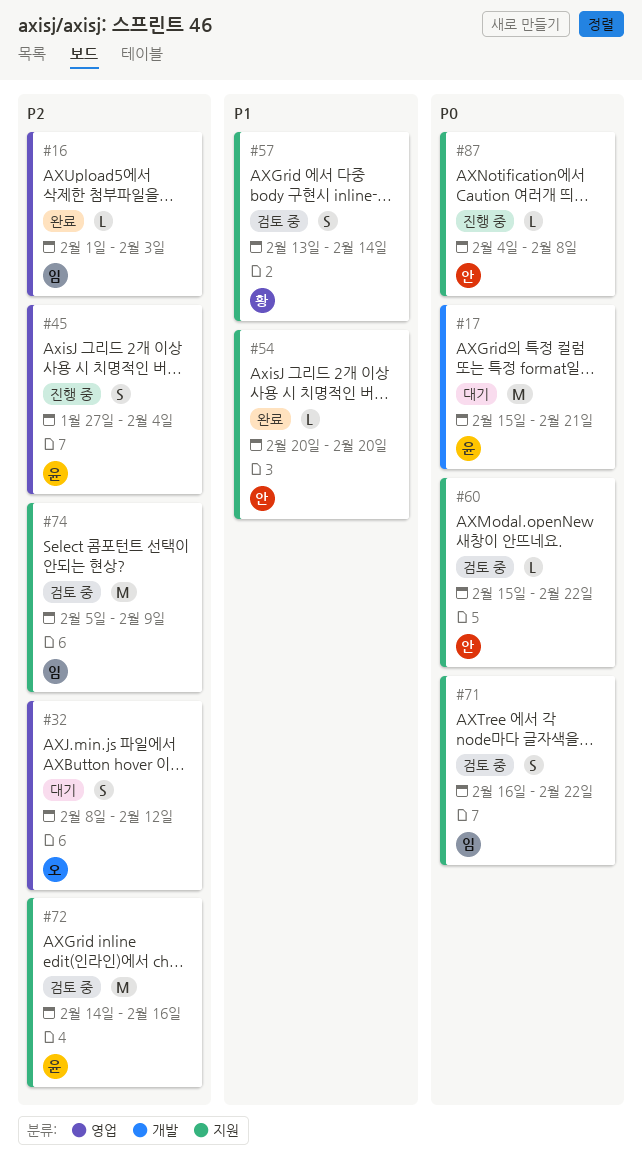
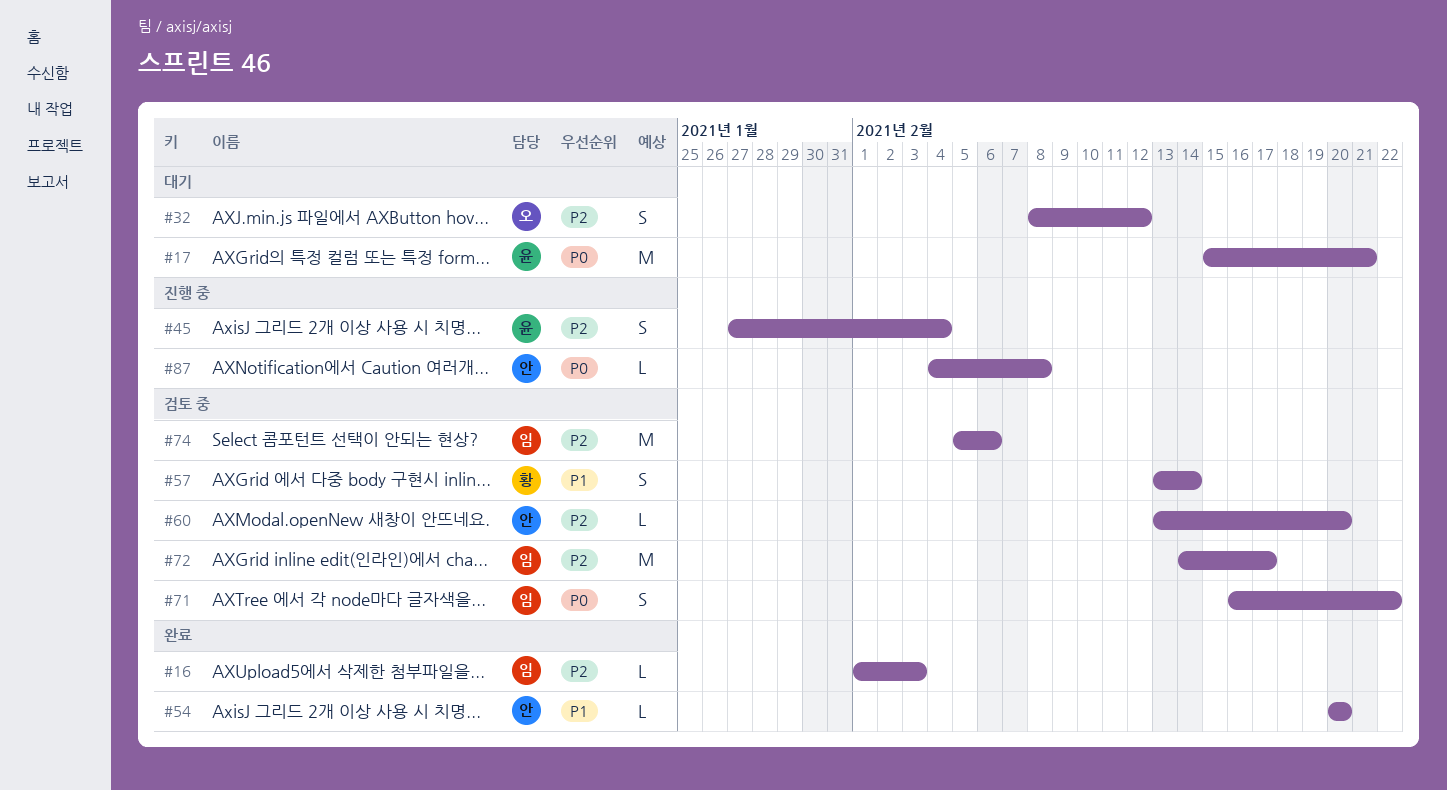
#60, priority: P0 -> P2
#60, start: Feb 15 -> Feb 13
#60, due: Feb 22 -> Feb 20
#72, owner: 윤 -> 임
#72, due: Feb 16 -> Feb 17
#74, due: Feb 9 -> Feb 6

